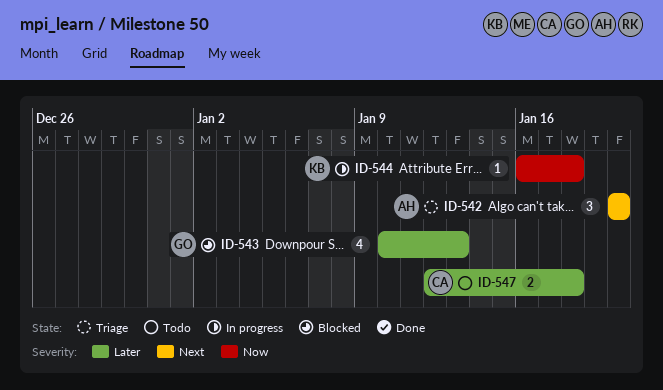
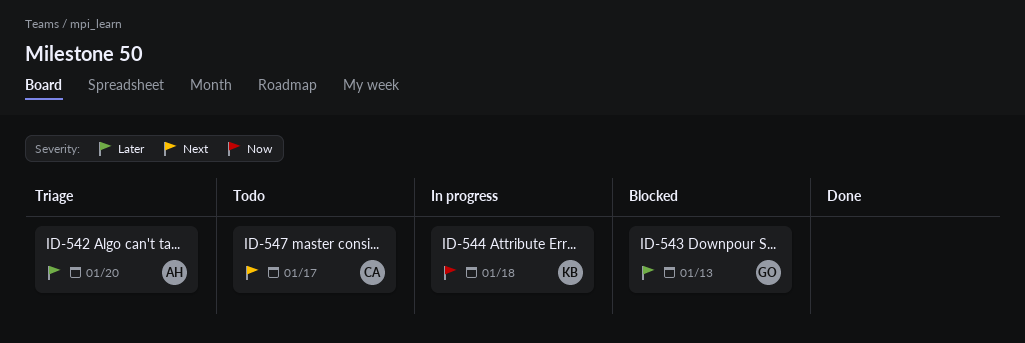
ID-542, priority: Next -> Later
ID-547, priority: Later -> Next
ID-547, due: Jan 18 -> Jan 17

